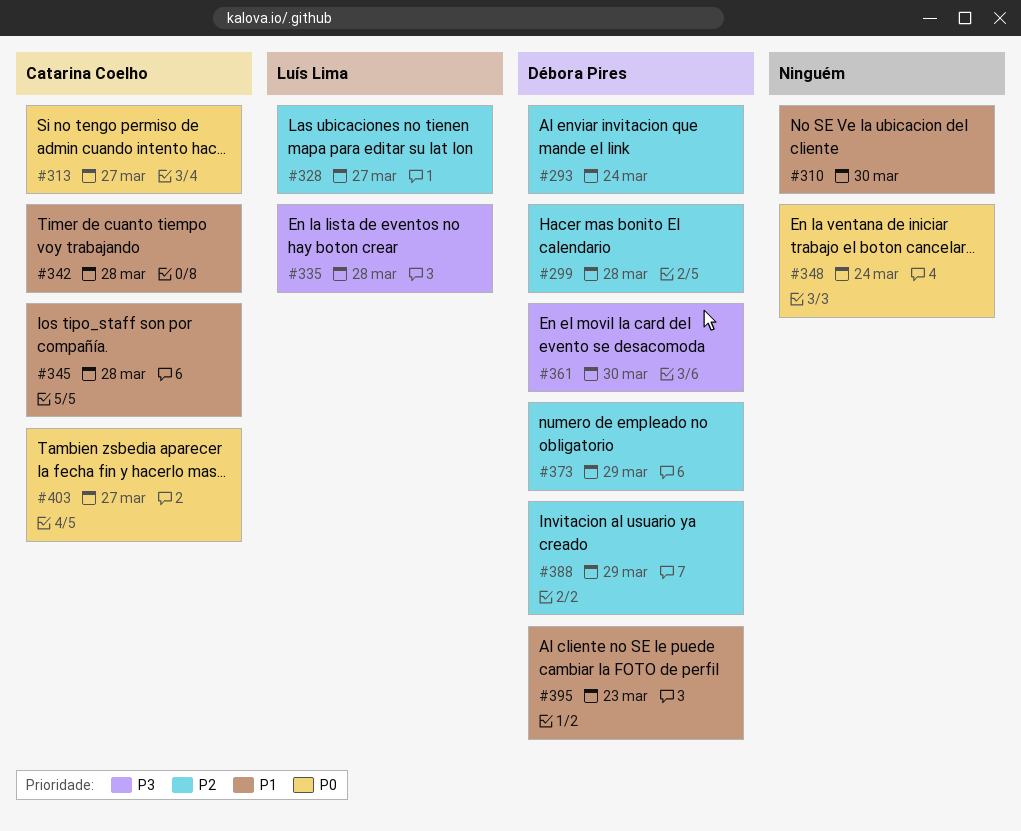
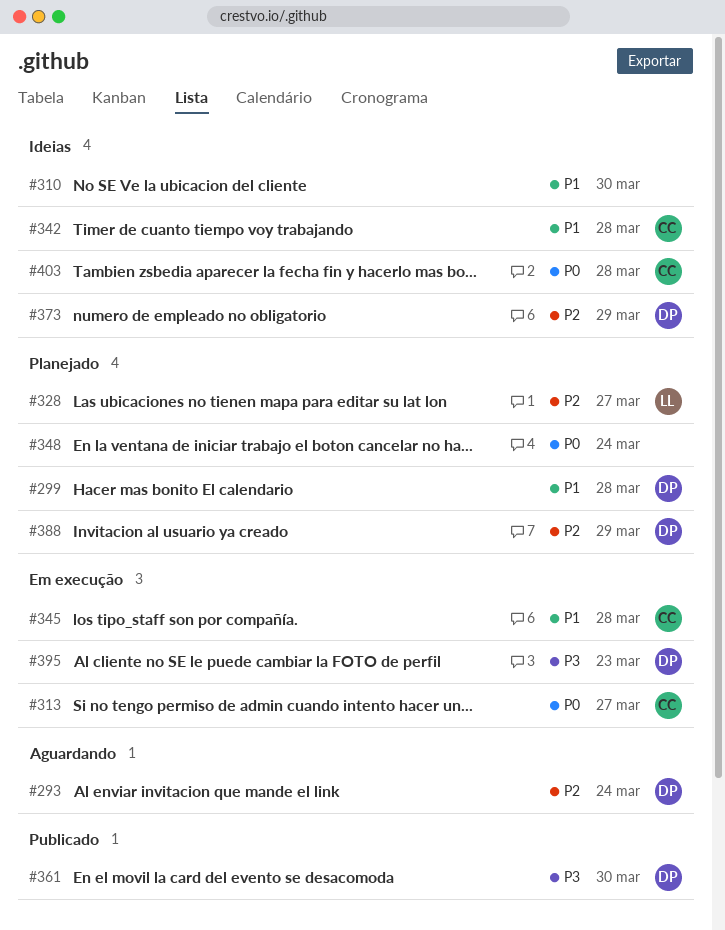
#299, priority: P2 -> P1
#335: present -> none
#395, priority: P1 -> P3
#403, due: Mar 27 -> Mar 28

